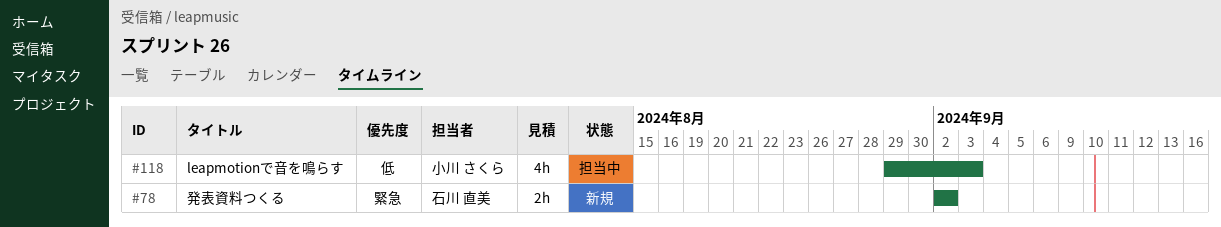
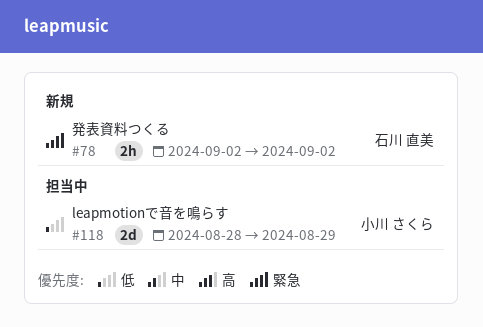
#118, estimate: 4h -> 2d
#118, start: Aug 29 -> Aug 28
#118, due: Sep 3 -> Aug 29

